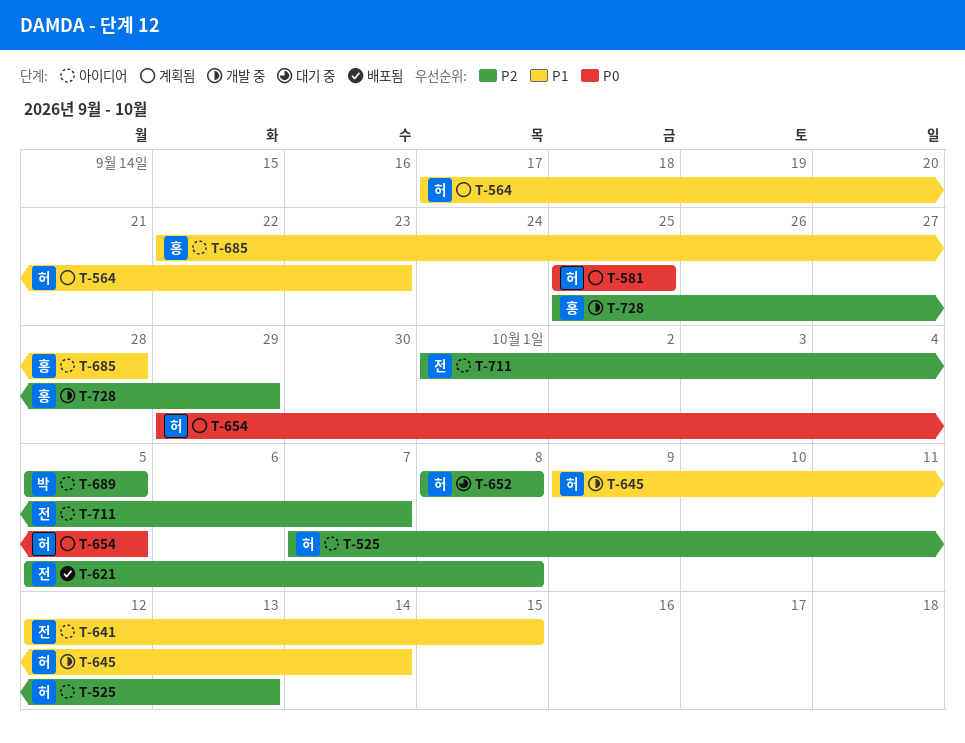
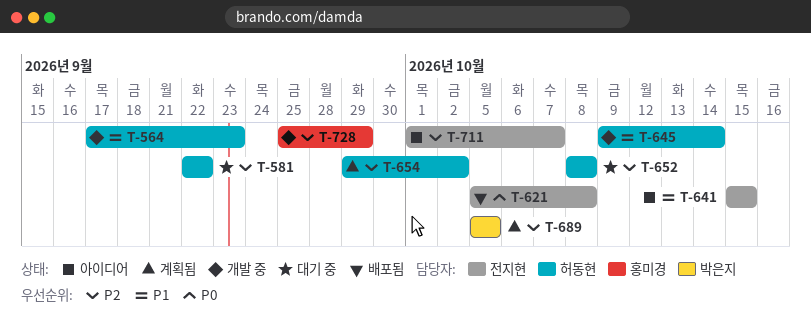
T-525: present -> none
T-564, status: 계획됨 -> 개발 중
T-581, status: 계획됨 -> 대기 중
T-581, priority: P0 -> P2
T-581, start: Sep 25 -> Sep 22
T-581, due: Sep 25 -> Sep 22
T-621, priority: P2 -> P0
T-641, start: Oct 12 -> Oct 15
T-654, priority: P0 -> P2
T-654, due: Oct 5 -> Oct 2
T-685: present -> none
T-689, status: 아이디어 -> 계획됨

